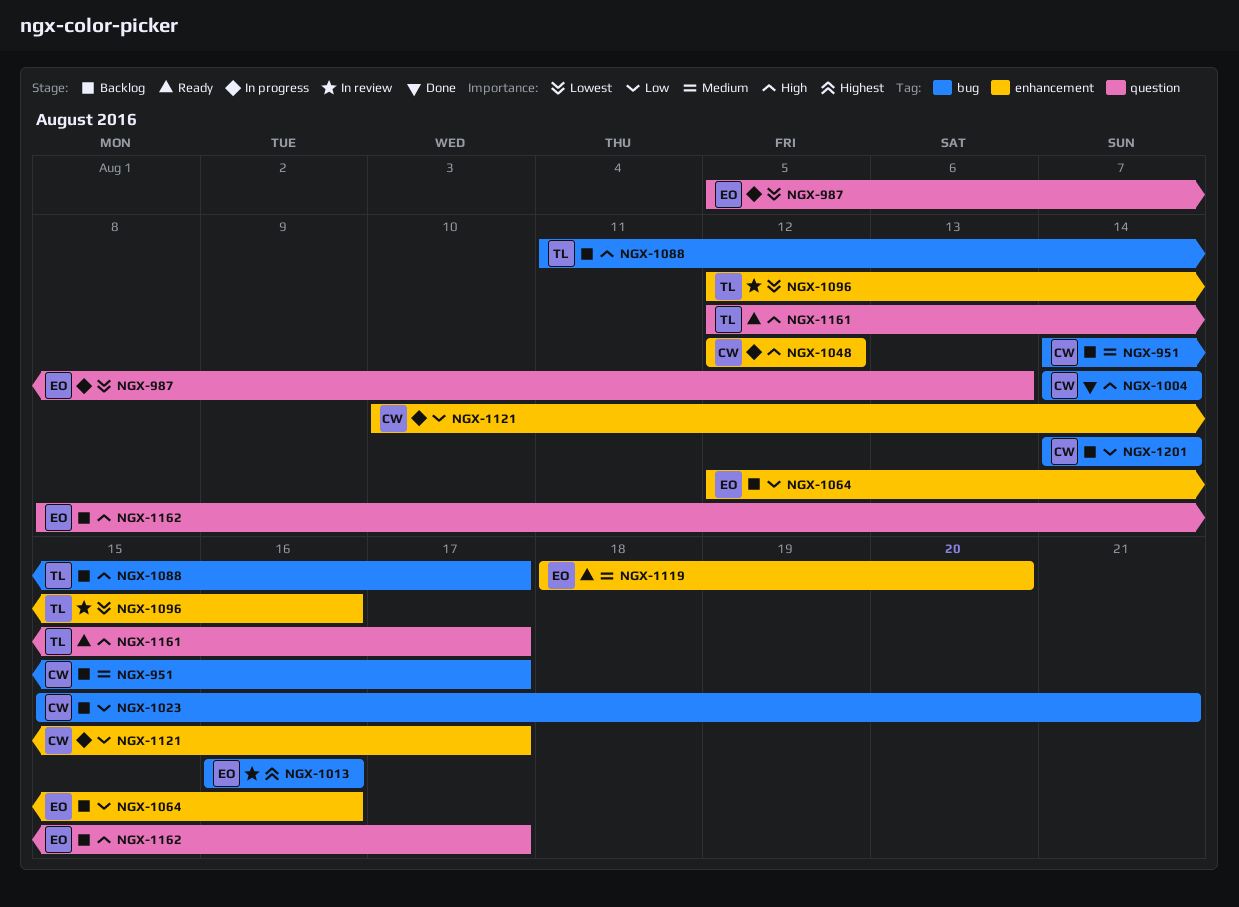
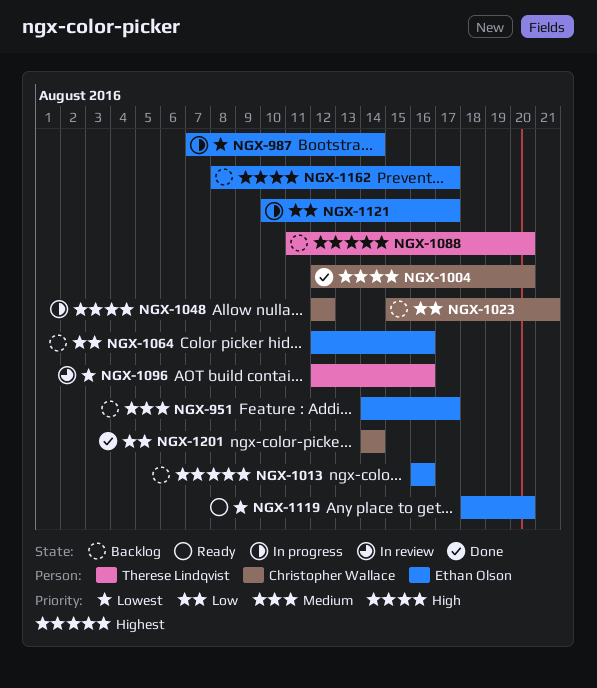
NGX-951, owner: Christopher Wallace -> Ethan Olson
NGX-987, start: Aug 5 -> Aug 7
NGX-987, due: Aug 13 -> Aug 14
NGX-1004, start: Aug 14 -> Aug 12
NGX-1004, due: Aug 14 -> Aug 20
NGX-1013, status: In review -> Backlog
NGX-1088, priority: High -> Highest
NGX-1088, due: Aug 17 -> Aug 20
NGX-1119, priority: Medium -> Lowest
NGX-1121, owner: Christopher Wallace -> Ethan Olson
NGX-1161: present -> none
NGX-1201, status: Backlog -> Done

